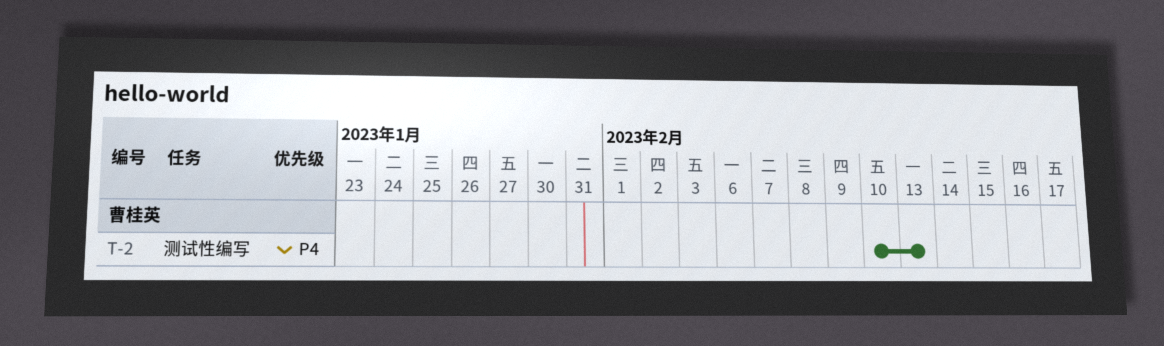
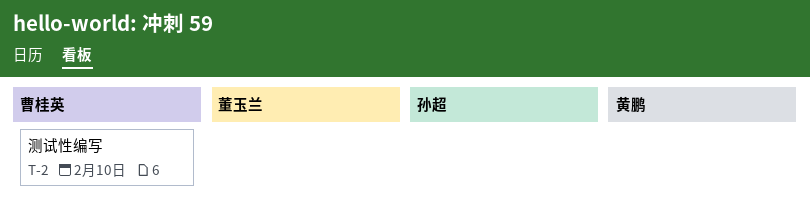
T-2, due: Feb 13 -> Feb 10

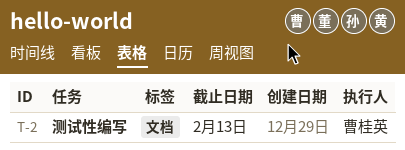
T-2, due: Feb 10 -> Feb 13

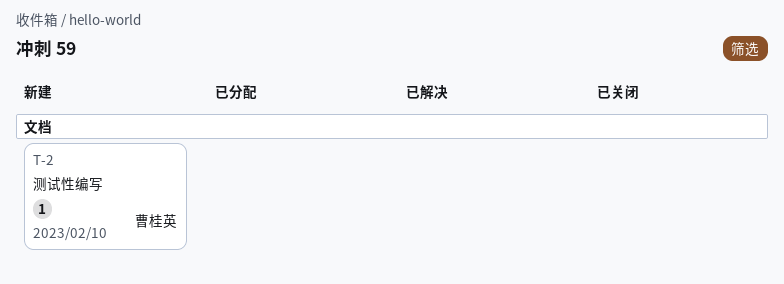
T-2, due: Feb 13 -> Feb 10

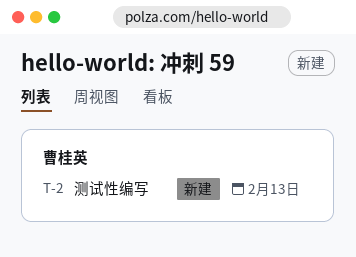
T-2, due: Feb 10 -> Feb 13

